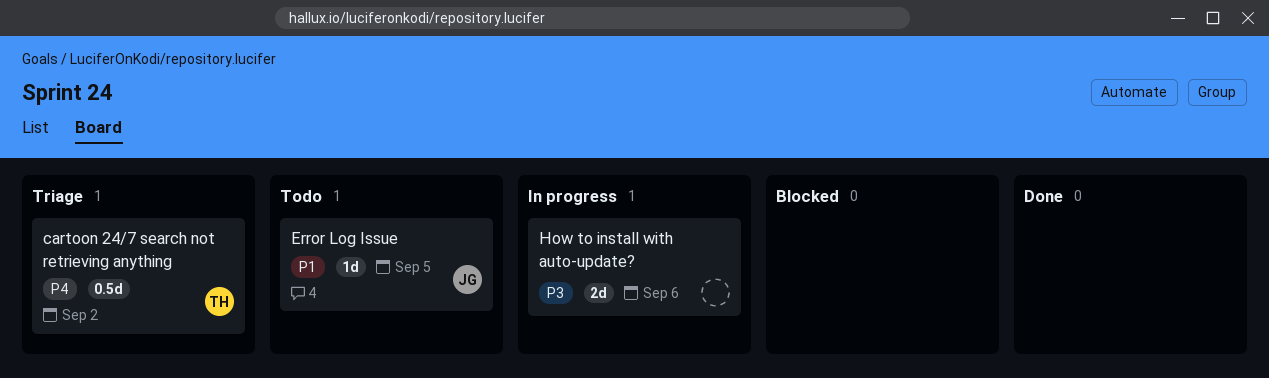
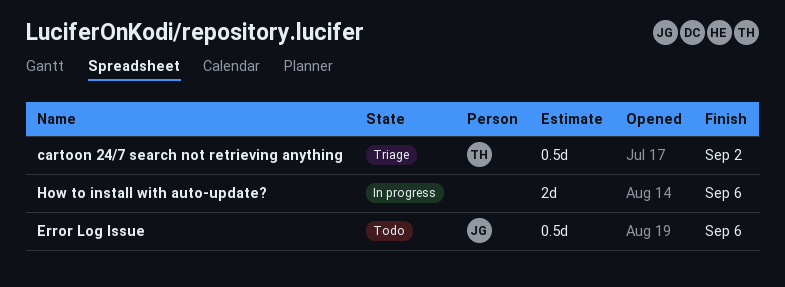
Error Log Issue, estimate: 1d -> 0.5d
Error Log Issue, due: Sep 5 -> Sep 6

